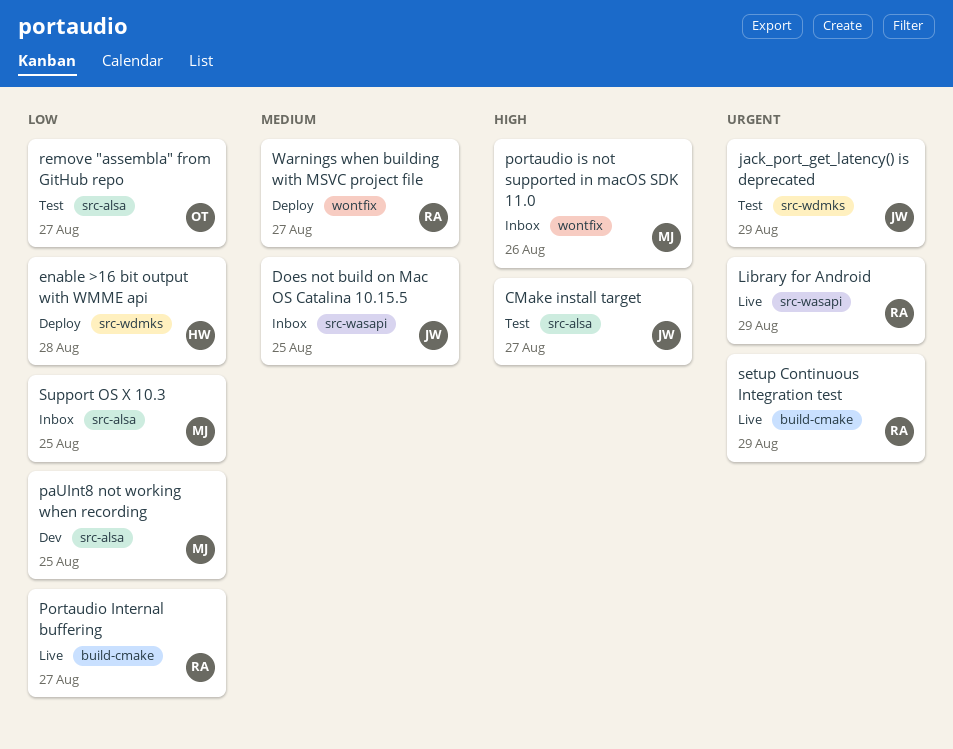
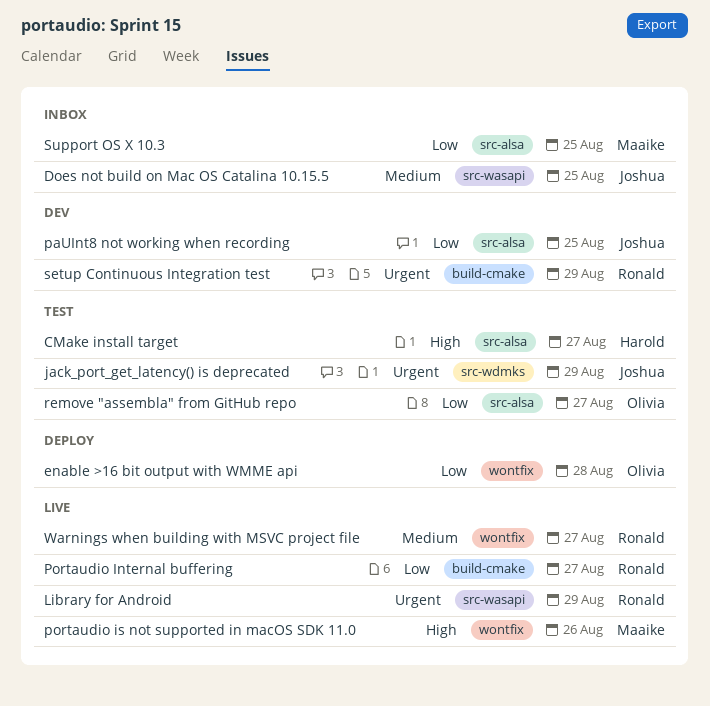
CMake install target, owner: Joshua -> Harold
enable >16 bit output with WMME api, owner: Harold -> Olivia
enable >16 bit output with WMME api, label: src-wdmks -> wontfix
paUInt8 not working when recording, owner: Maaike -> Joshua
portaudio is not supported in macOS SDK 11.0, status: Inbox -> Live
setup Continuous Integration test, status: Live -> Dev
Warnings when building with MSVC project file, status: Deploy -> Live

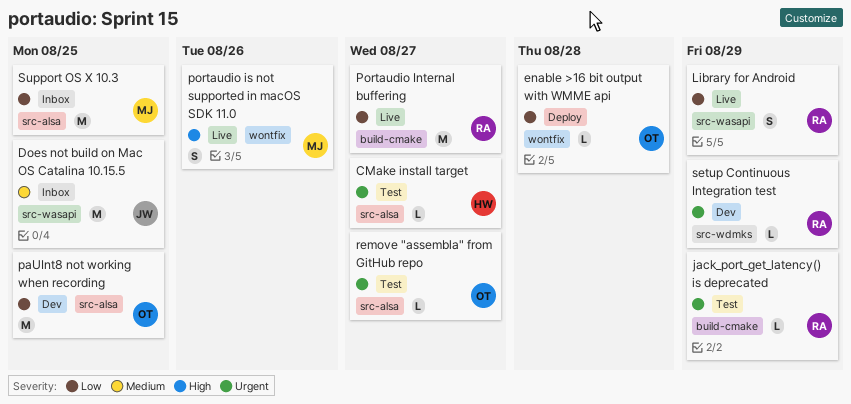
CMake install target, priority: High -> Urgent
jack_port_get_latency() is deprecated, owner: Joshua -> Ronald
jack_port_get_latency() is deprecated, label: src-wdmks -> build-cmake
Library for Android, priority: Urgent -> Low
paUInt8 not working when recording, owner: Joshua -> Olivia
remove "assembla" from GitHub repo, priority: Low -> Urgent
setup Continuous Integration test, label: build-cmake -> src-wdmks
Warnings when building with MSVC project file: present -> none

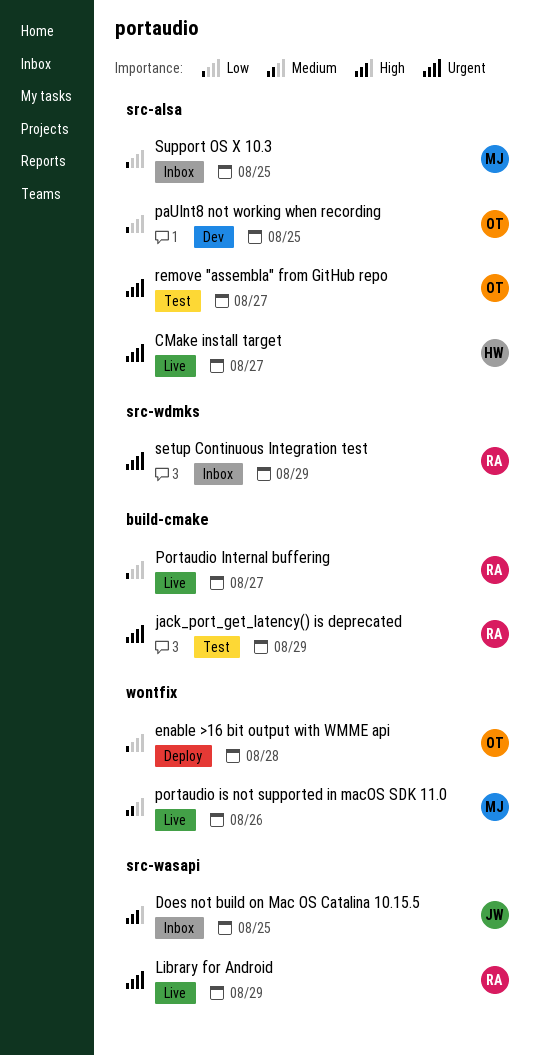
CMake install target, status: Test -> Live
Does not build on Mac OS Catalina 10.15.5, priority: Medium -> High
Library for Android, priority: Low -> Urgent
portaudio is not supported in macOS SDK 11.0, priority: High -> Medium
setup Continuous Integration test, status: Dev -> Inbox

